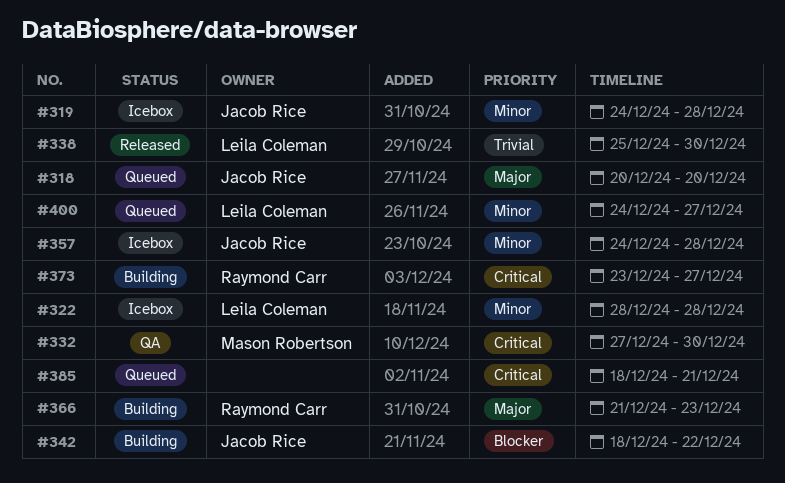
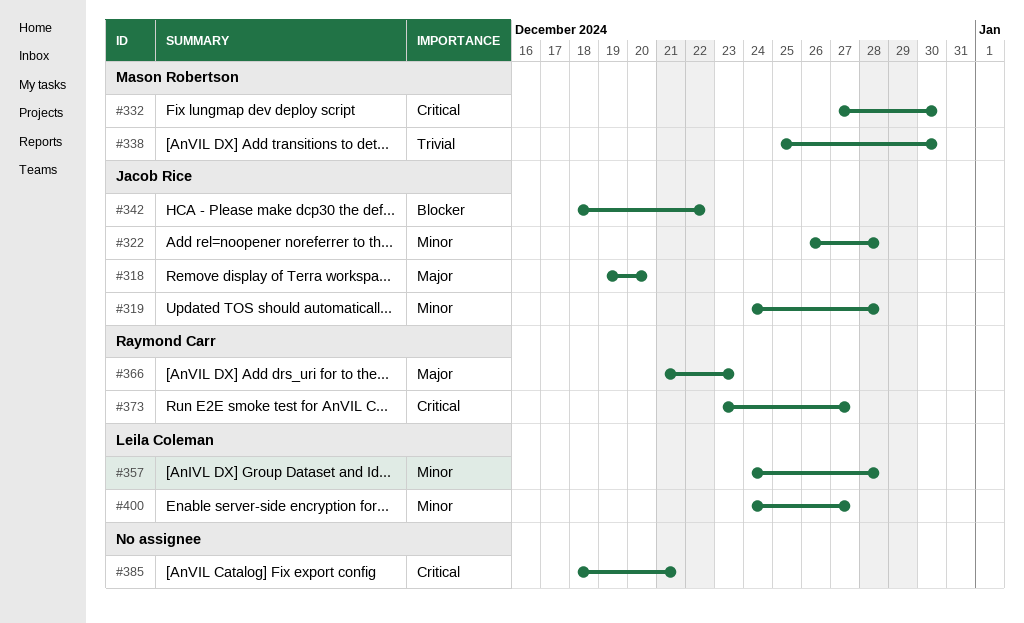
#318, start: Dec 20 -> Dec 19
#322, owner: Leila Coleman -> Jacob Rice
#322, start: Dec 28 -> Dec 26
#338, owner: Leila Coleman -> Mason Robertson
#357, owner: Jacob Rice -> Leila Coleman

